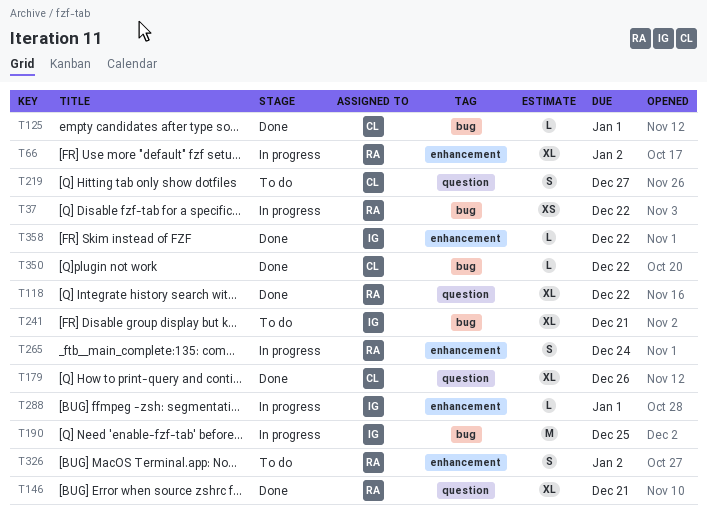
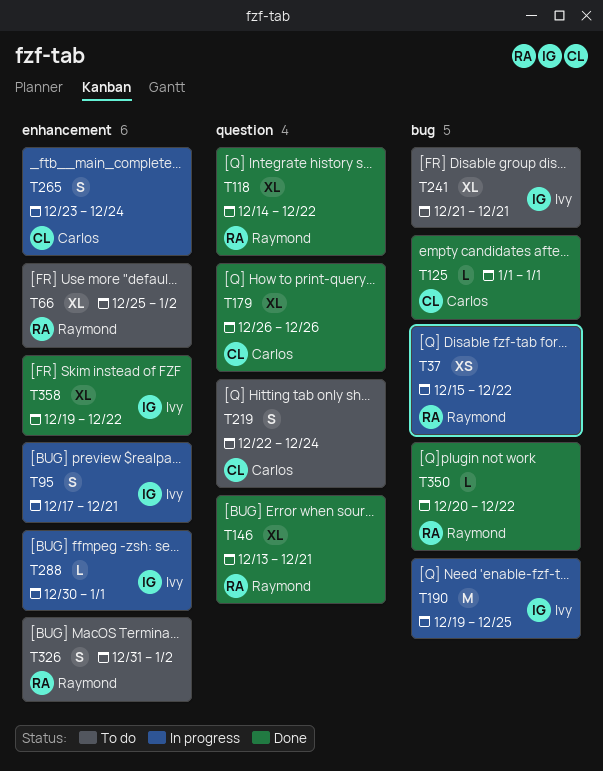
T66, status: In progress -> To do
T95: none -> present
T219, due: Dec 27 -> Dec 24
T265, owner: Raymond -> Carlos
T350, owner: Carlos -> Raymond
T358, estimate: L -> XL

